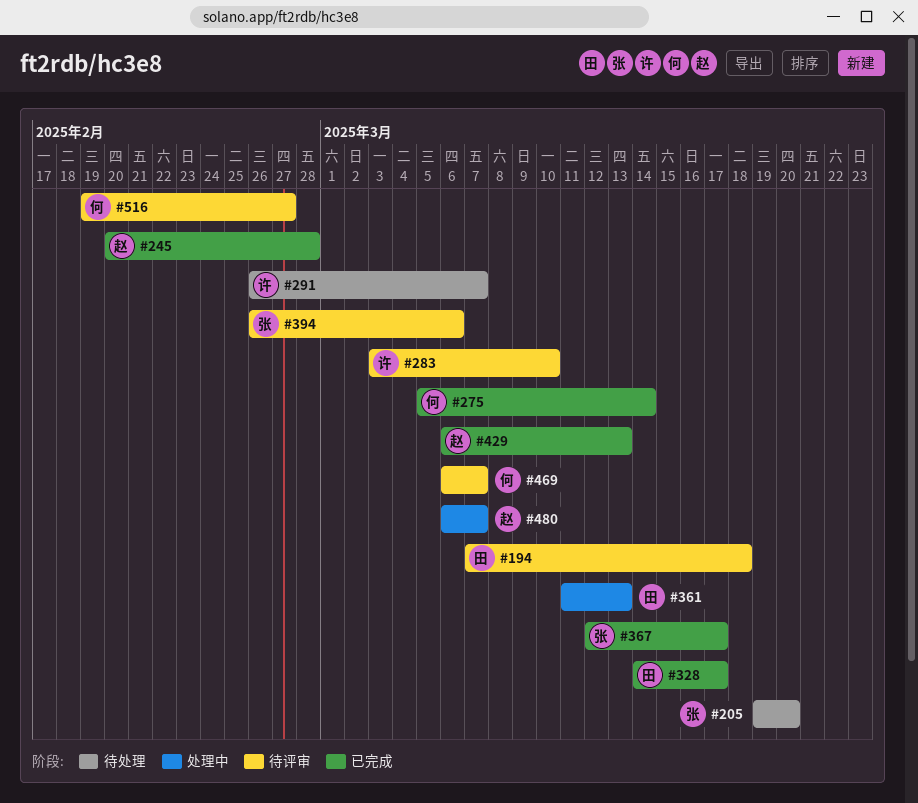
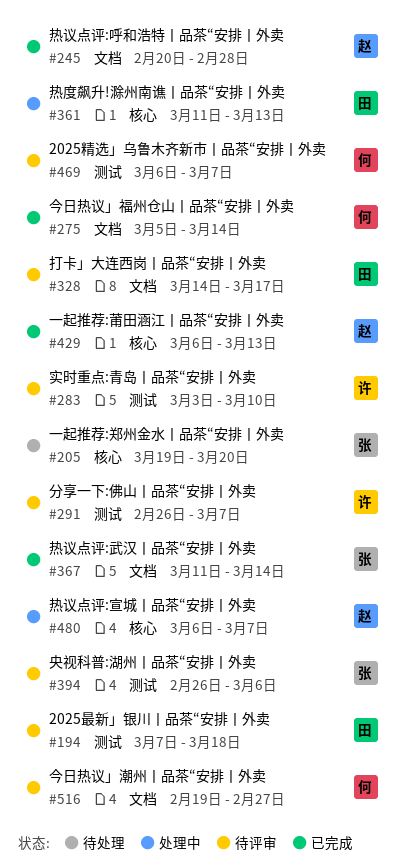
#291, status: 待处理 -> 待评审
#328, status: 已完成 -> 待评审
#367, start: Mar 12 -> Mar 11
#367, due: Mar 17 -> Mar 14

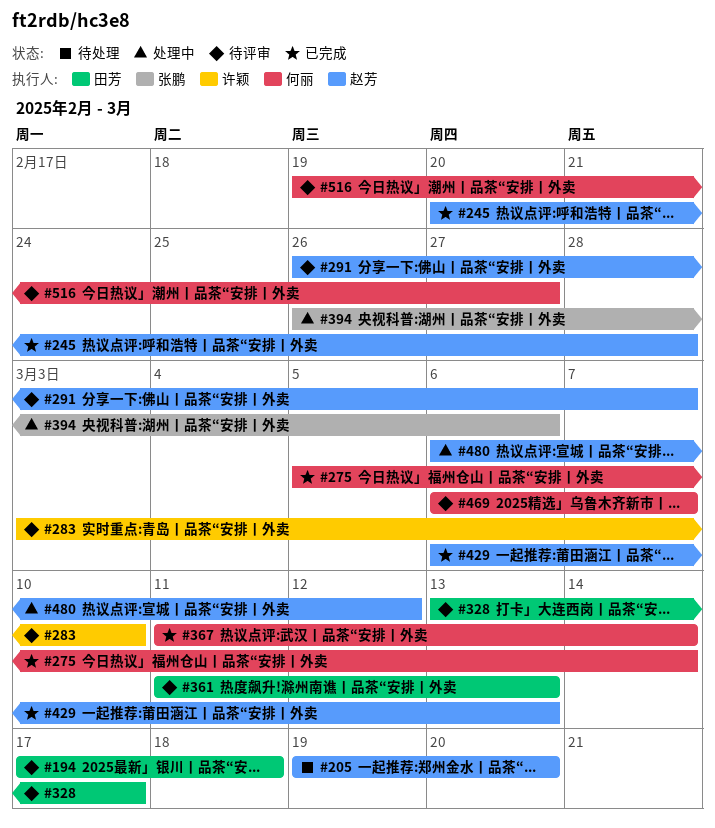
#194, start: Mar 7 -> Mar 17
#205, owner: 张鹏 -> 赵芳
#291, owner: 许颖 -> 赵芳
#328, start: Mar 14 -> Mar 13
#361, status: 处理中 -> 待评审
#367, owner: 张鹏 -> 何丽
#394, status: 待评审 -> 处理中
#480, due: Mar 7 -> Mar 12

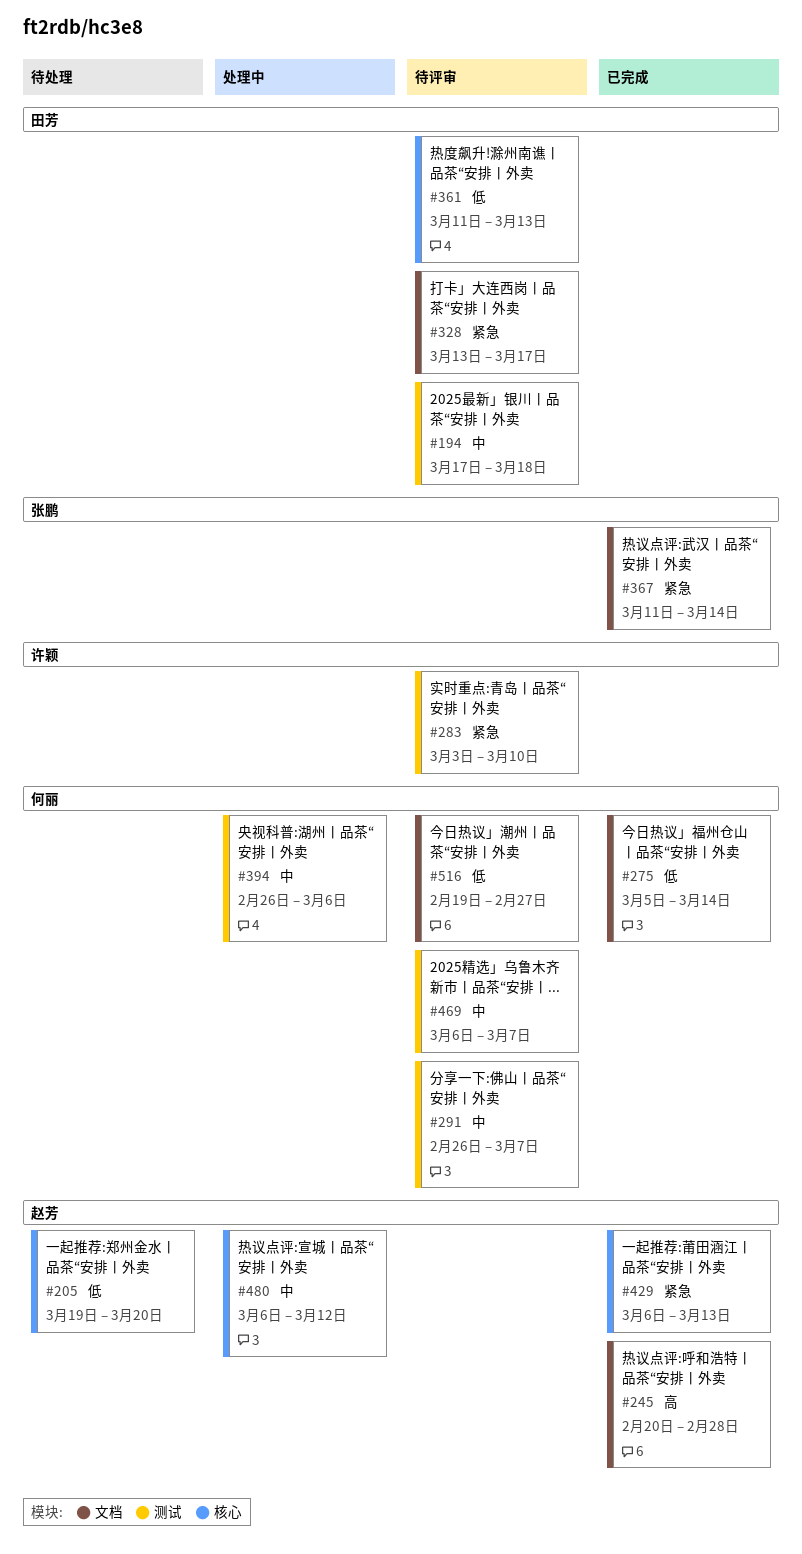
#291, owner: 赵芳 -> 何丽
#367, owner: 何丽 -> 张鹏
#394, owner: 张鹏 -> 何丽

